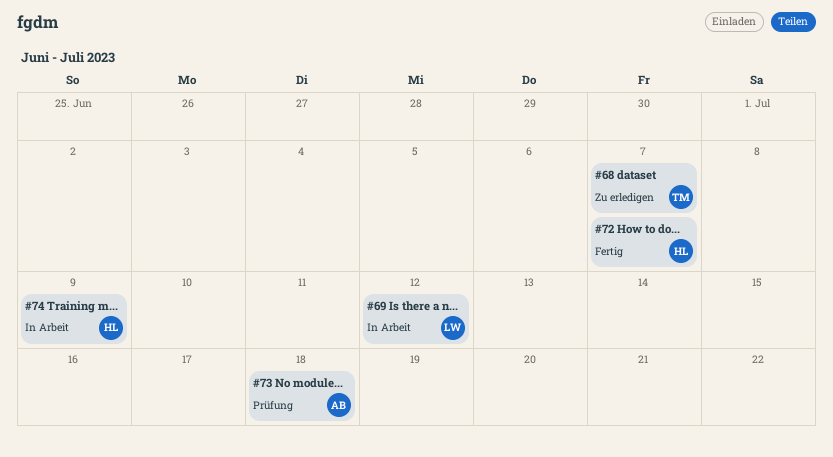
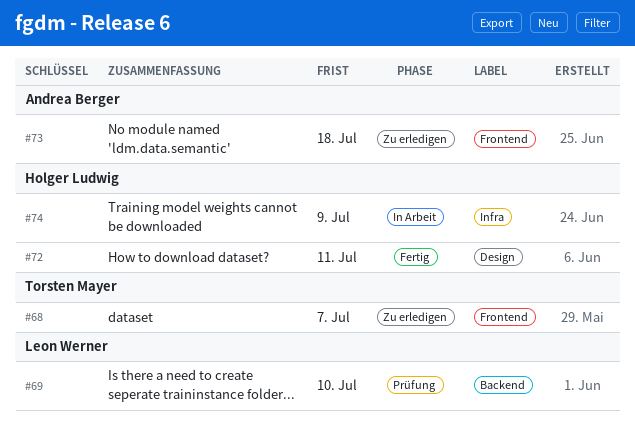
#69, status: In Arbeit -> Prüfung
#69, due: Jul 12 -> Jul 10
#72, due: Jul 7 -> Jul 11
#73, status: Prüfung -> Zu erledigen

